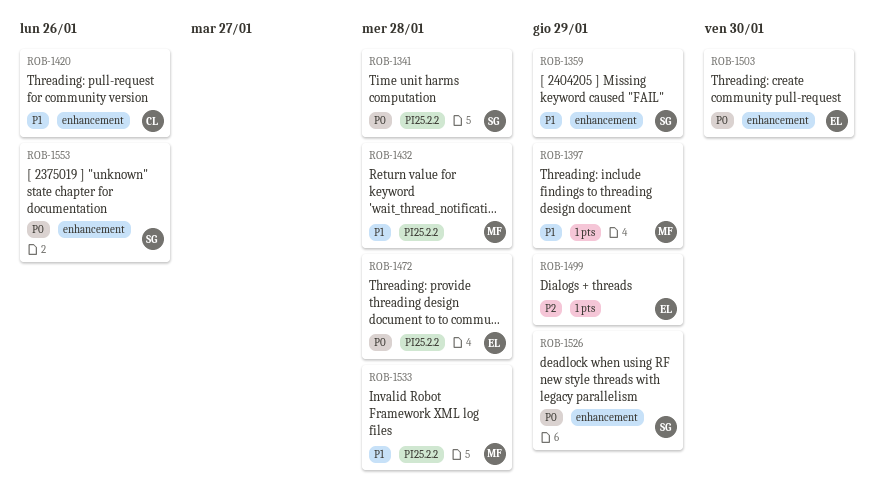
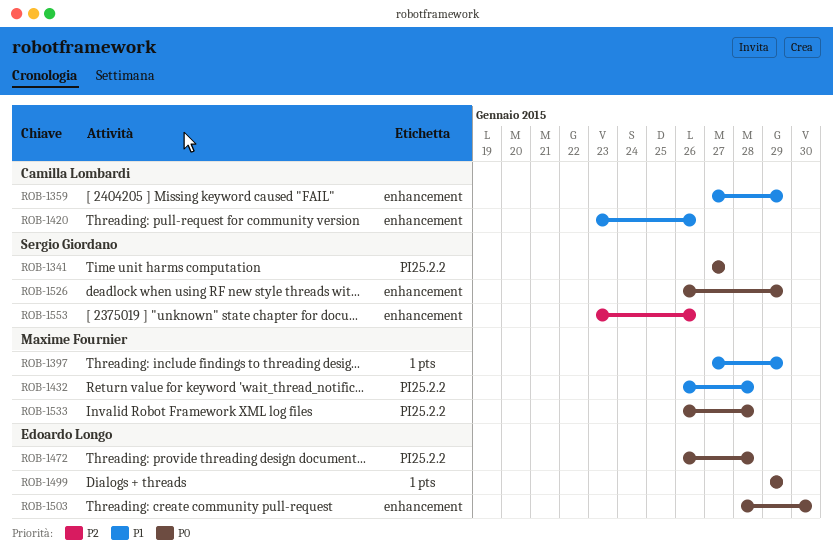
ROB-1341, due: Jan 28 -> Jan 27
ROB-1359, owner: Sergio Giordano -> Camilla Lombardi
ROB-1499, priority: P2 -> P0
ROB-1533, priority: P1 -> P0
ROB-1553, priority: P0 -> P2

